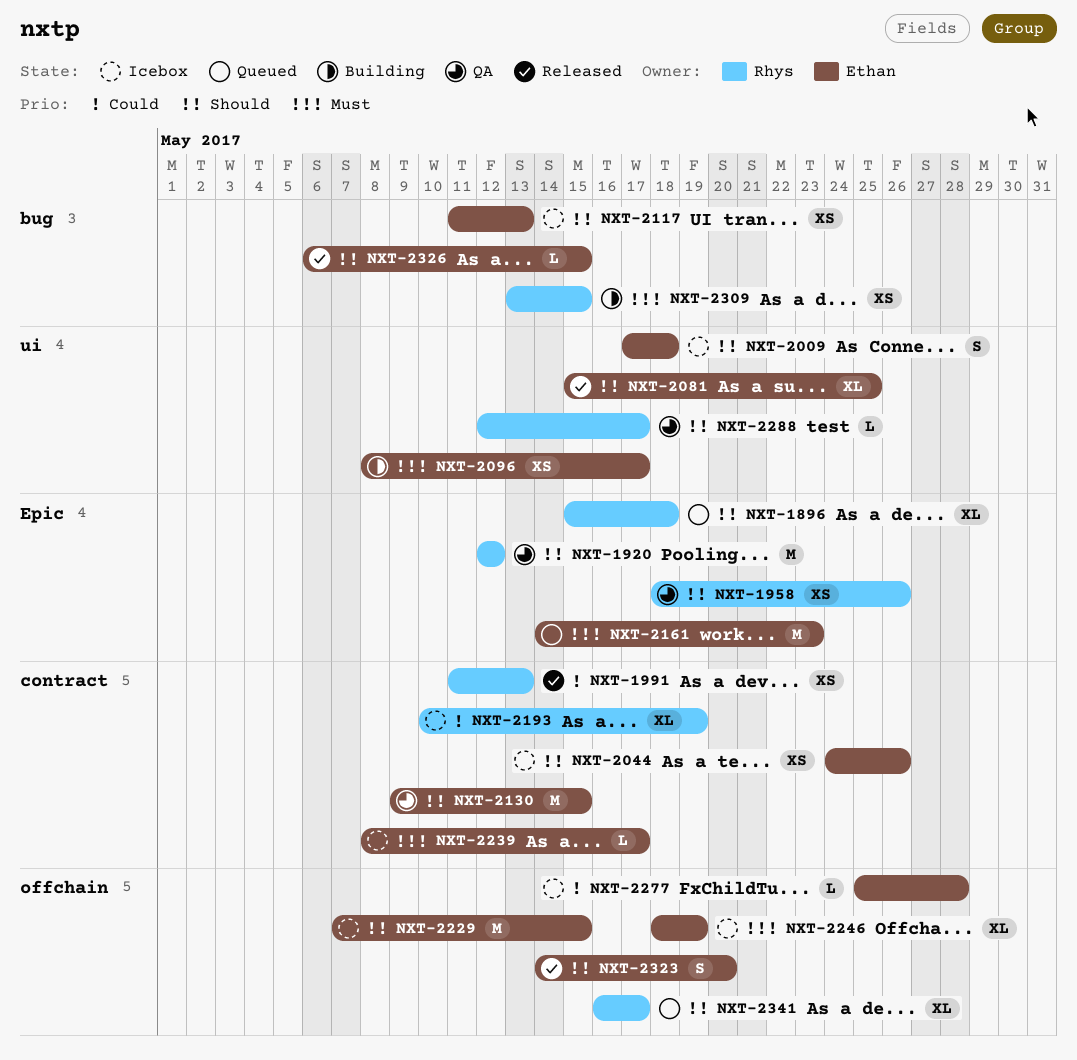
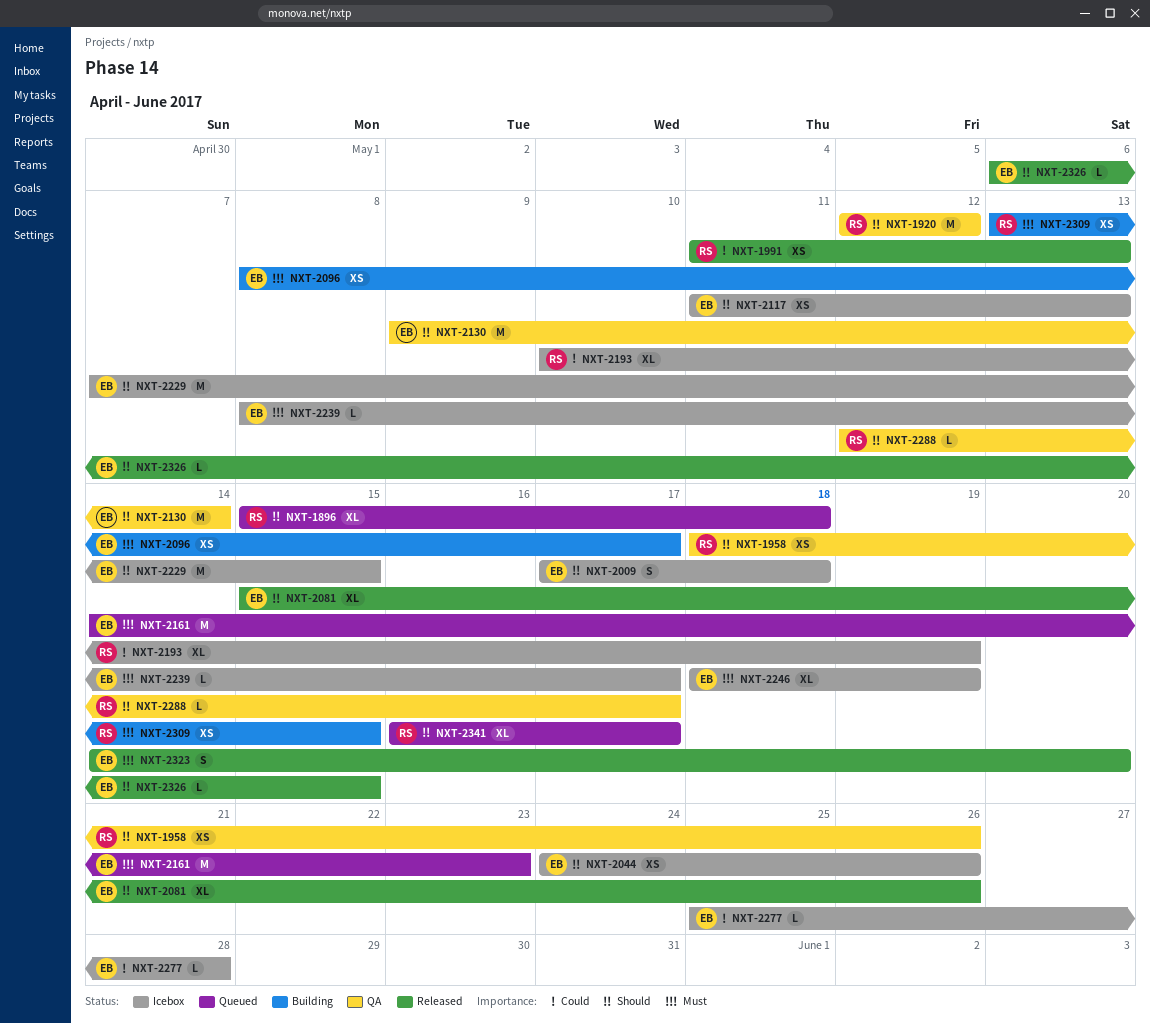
NXT-2081, due: May 25 -> May 26
NXT-2130, due: May 15 -> May 14
NXT-2323, priority: Should -> Must

